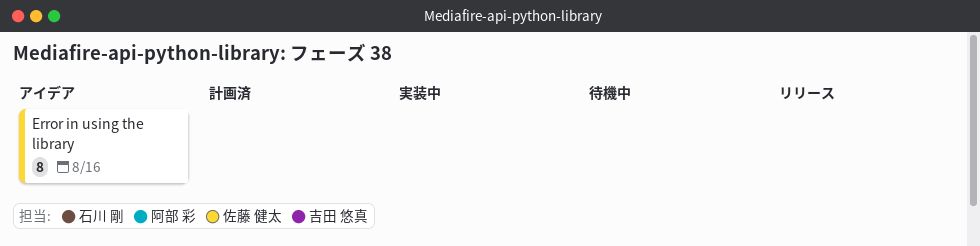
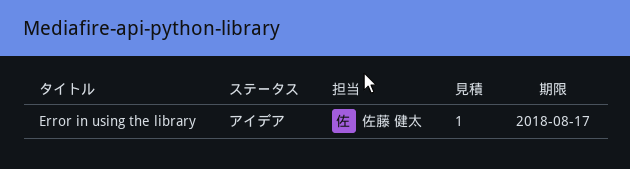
Error in using the library, estimate: 8 -> 1
Error in using the library, due: Aug 16 -> Aug 17

